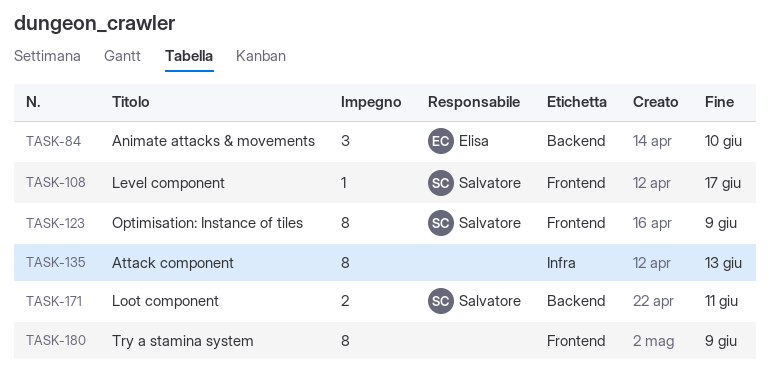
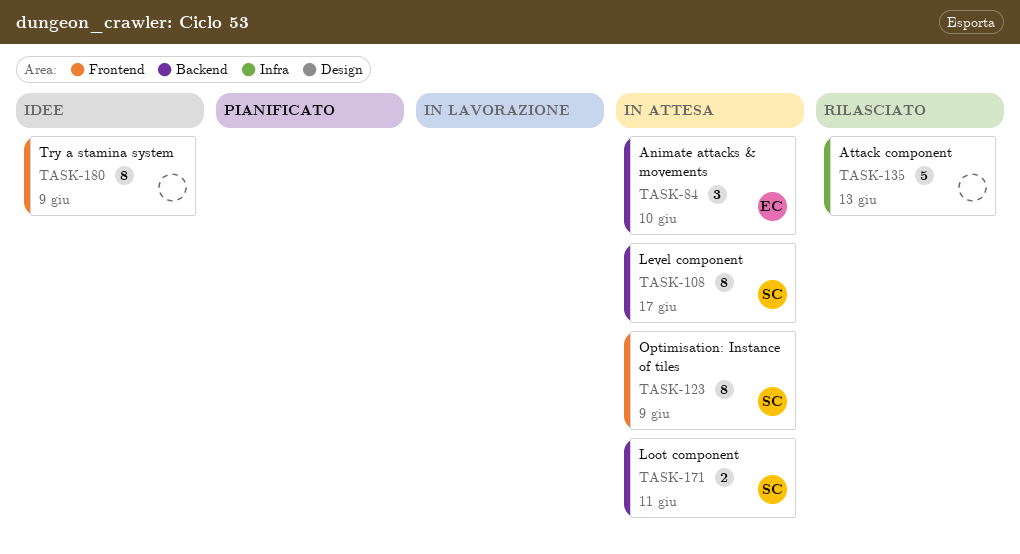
TASK-108, label: Frontend -> Backend
TASK-108, estimate: 1 -> 8
TASK-135, estimate: 8 -> 5

